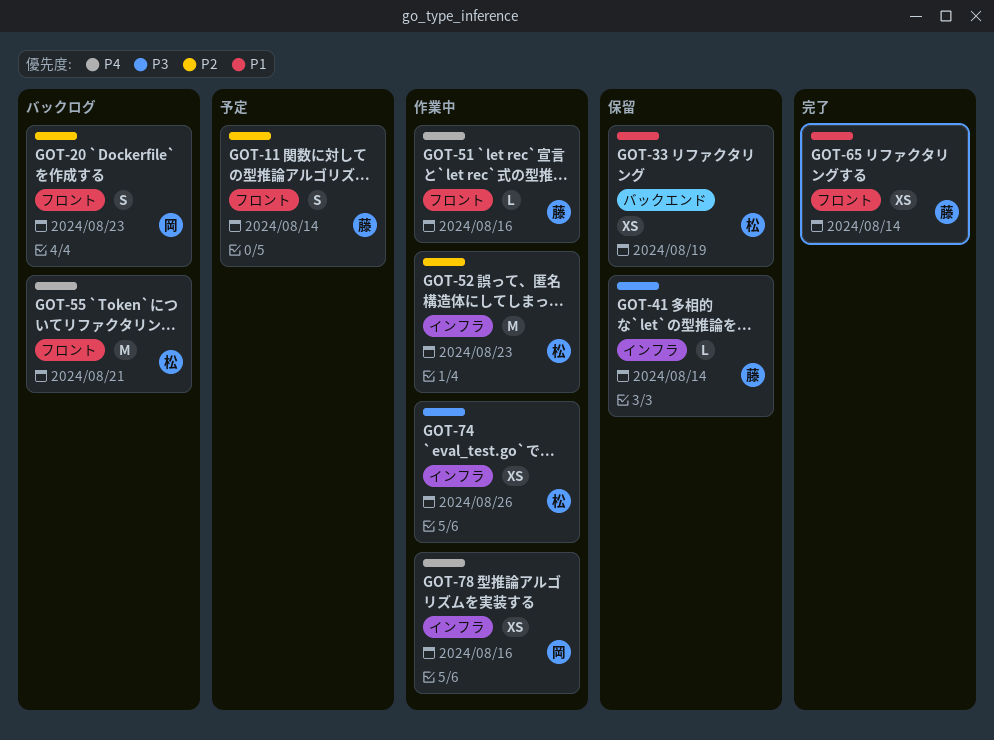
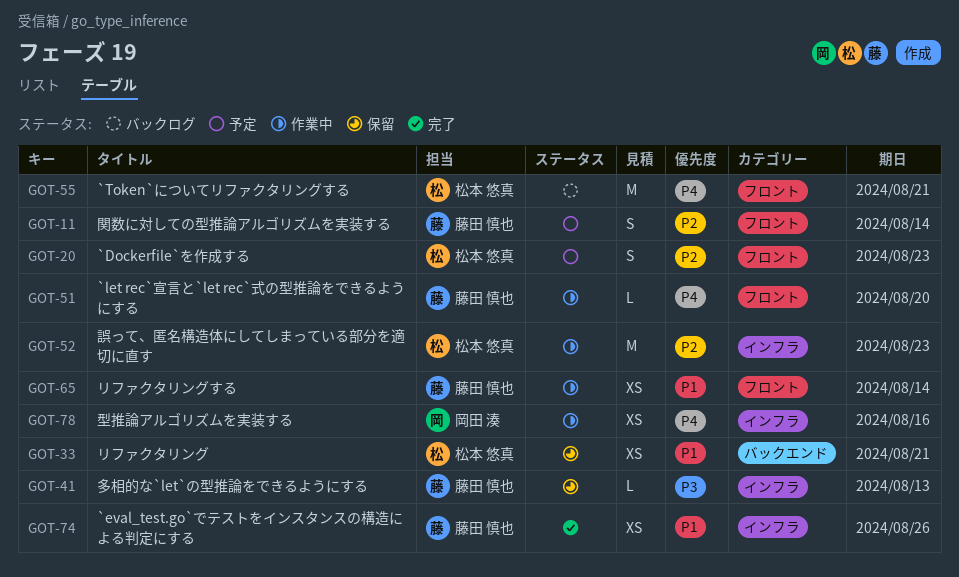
GOT-20, status: バックログ -> 予定
GOT-20, owner: 岡田 湊 -> 松本 悠真
GOT-33, due: Aug 19 -> Aug 21
GOT-41, due: Aug 14 -> Aug 13
GOT-51, due: Aug 16 -> Aug 20
GOT-65, status: 完了 -> 作業中
GOT-74, status: 作業中 -> 完了
GOT-74, owner: 松本 悠真 -> 藤田 慎也
GOT-74, priority: P3 -> P1

